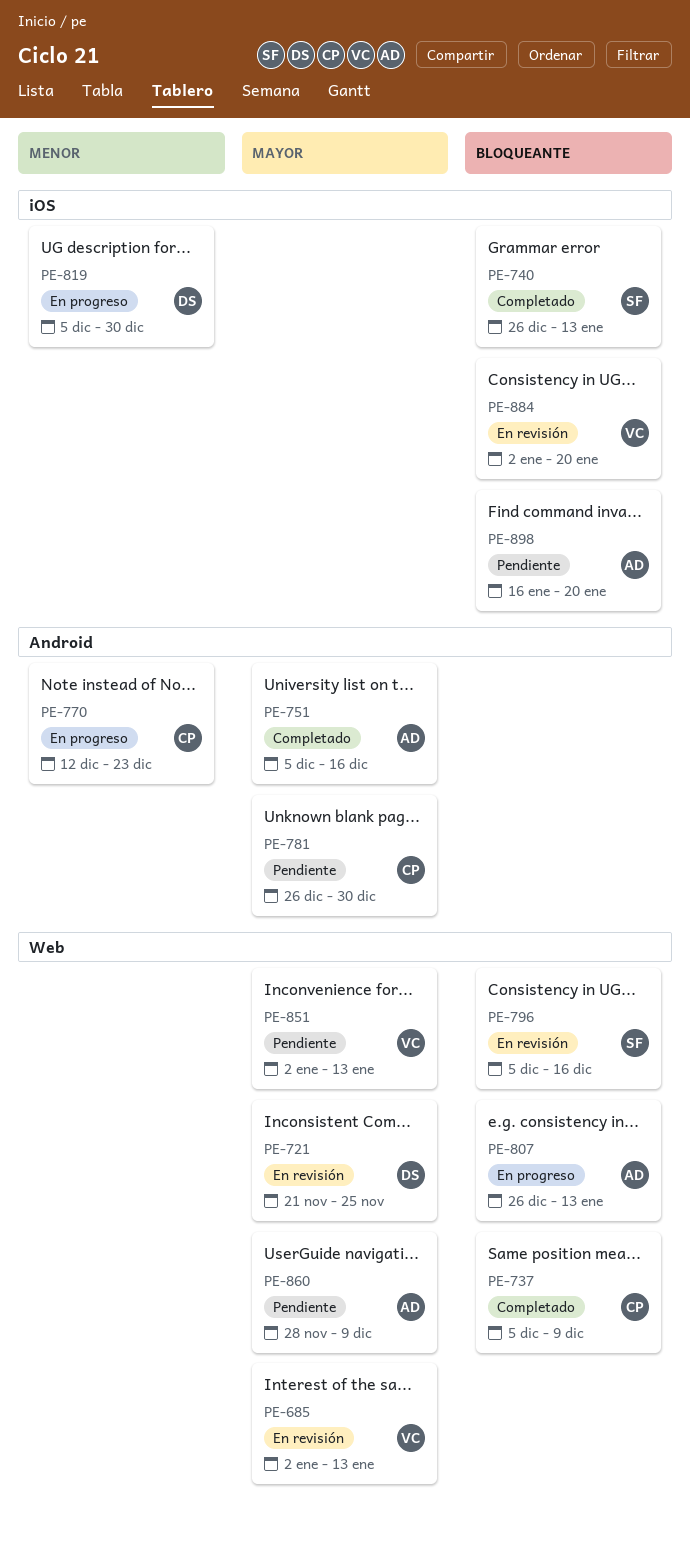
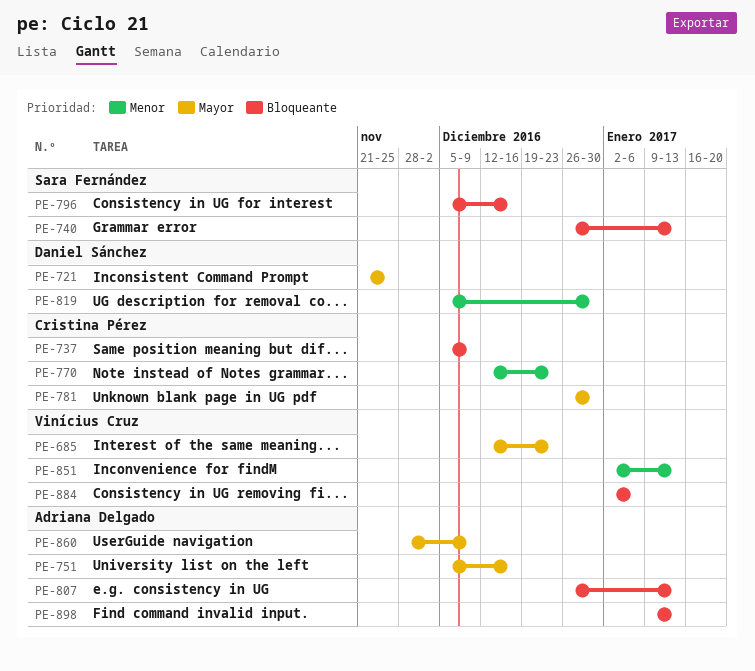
PE-685, start: Jan 2 -> Dec 12
PE-685, due: Jan 13 -> Dec 23
PE-851, priority: Mayor -> Menor
PE-884, due: Jan 20 -> Jan 6
PE-898, start: Jan 16 -> Jan 9
PE-898, due: Jan 20 -> Jan 13

